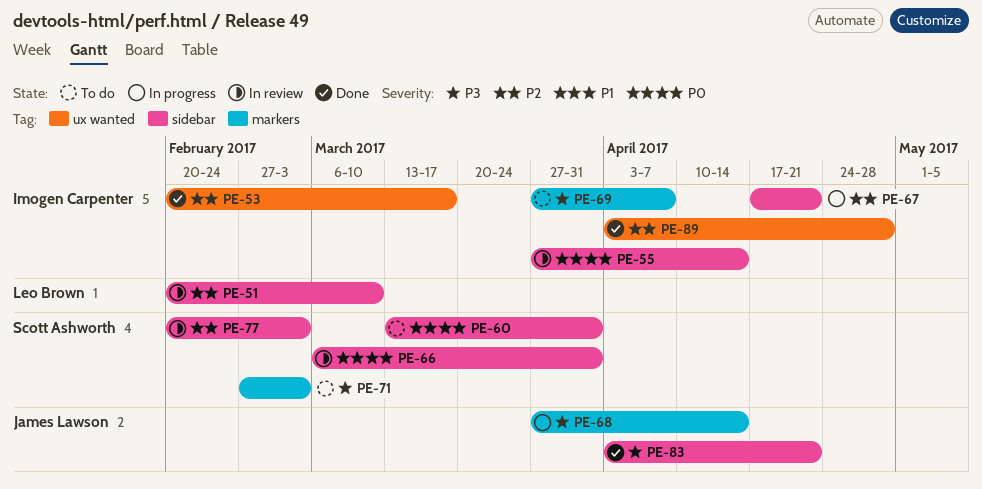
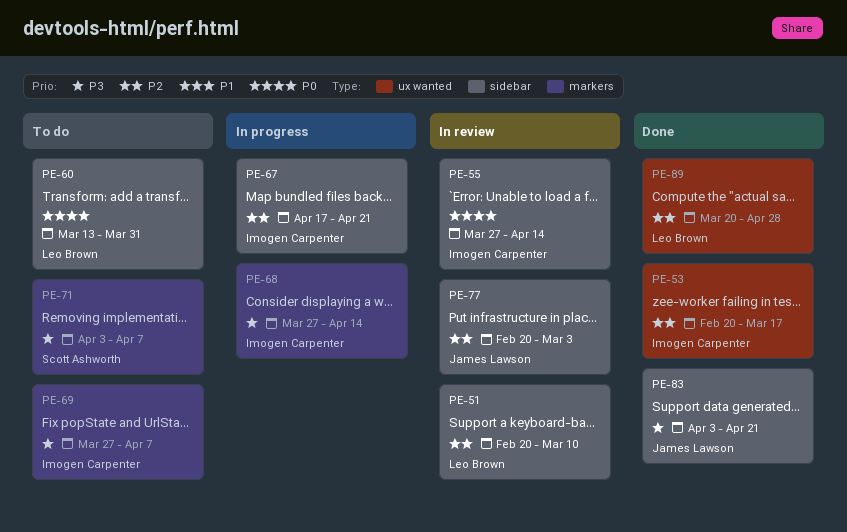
PE-60, owner: Scott Ashworth -> Leo Brown
PE-66: present -> none
PE-68, owner: James Lawson -> Imogen Carpenter
PE-71, start: Feb 27 -> Apr 3
PE-71, due: Mar 3 -> Apr 7
PE-77, owner: Scott Ashworth -> James Lawson
PE-89, owner: Imogen Carpenter -> Leo Brown
PE-89, start: Apr 3 -> Mar 20

